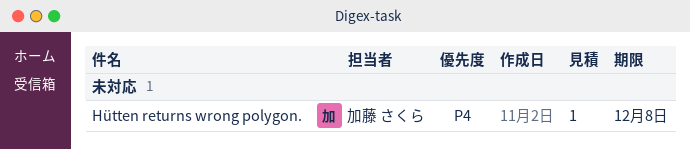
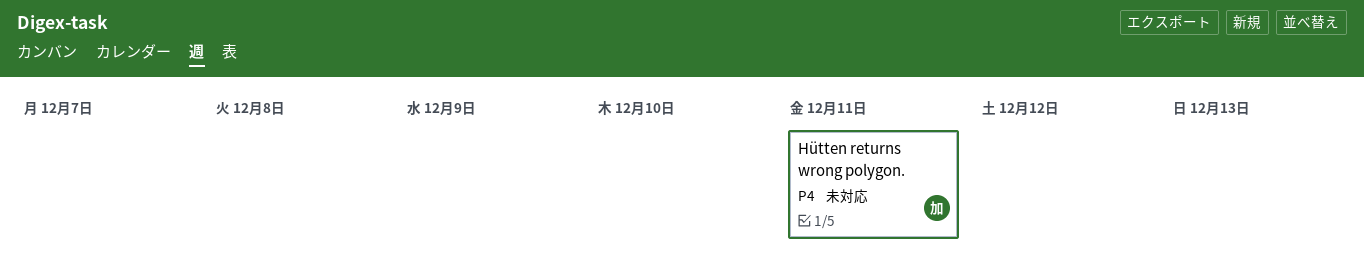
Hütten returns wrong polygon., due: Dec 8 -> Dec 11

